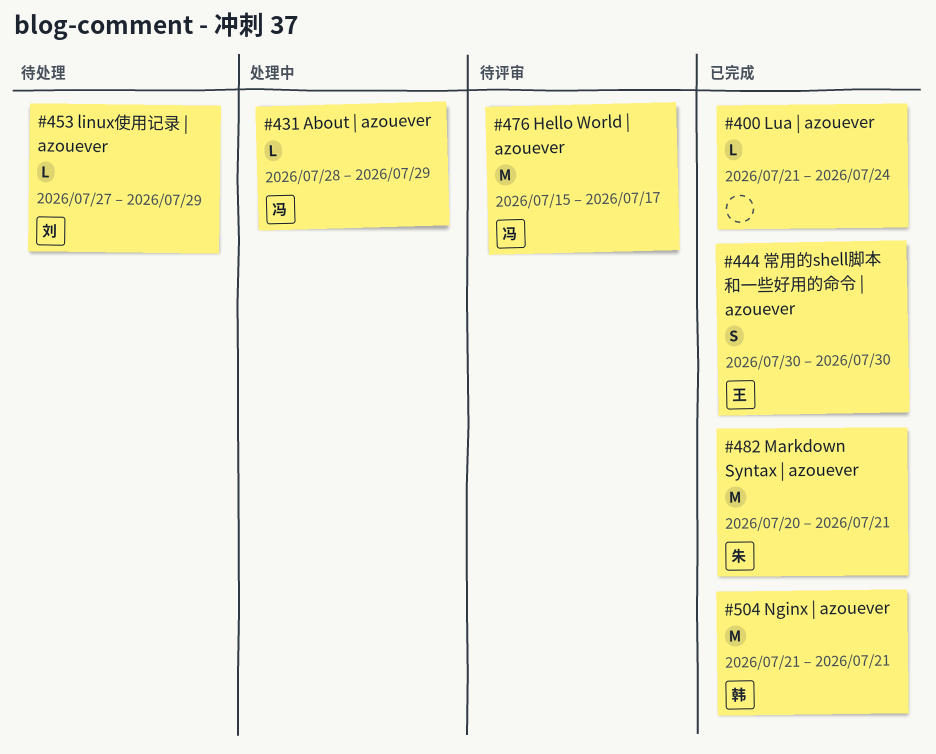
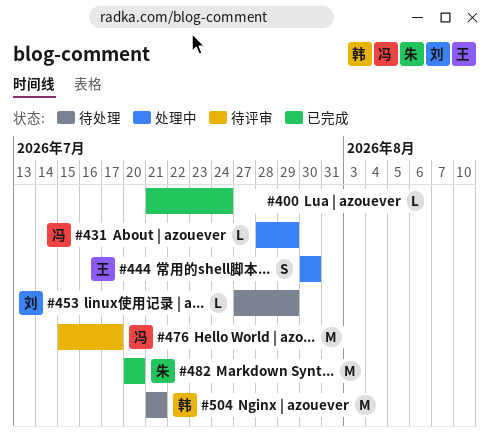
#444, status: 已完成 -> 处理中
#482, due: Jul 21 -> Jul 20
#504, status: 已完成 -> 待处理

